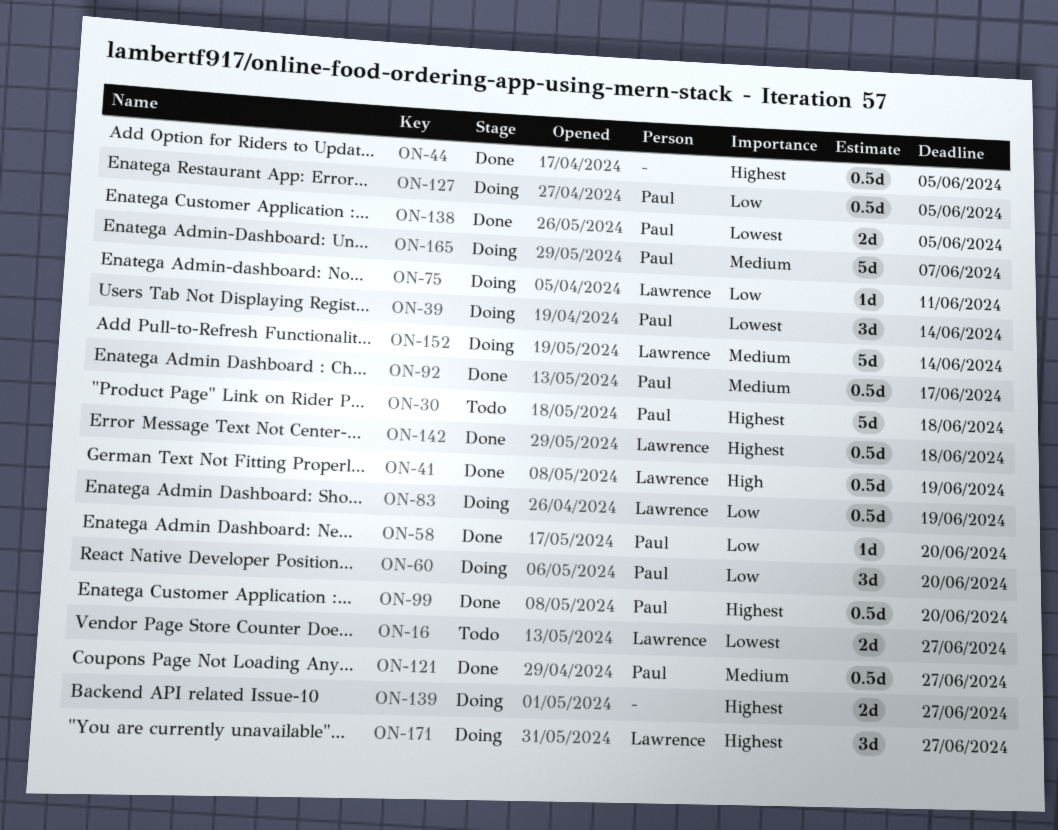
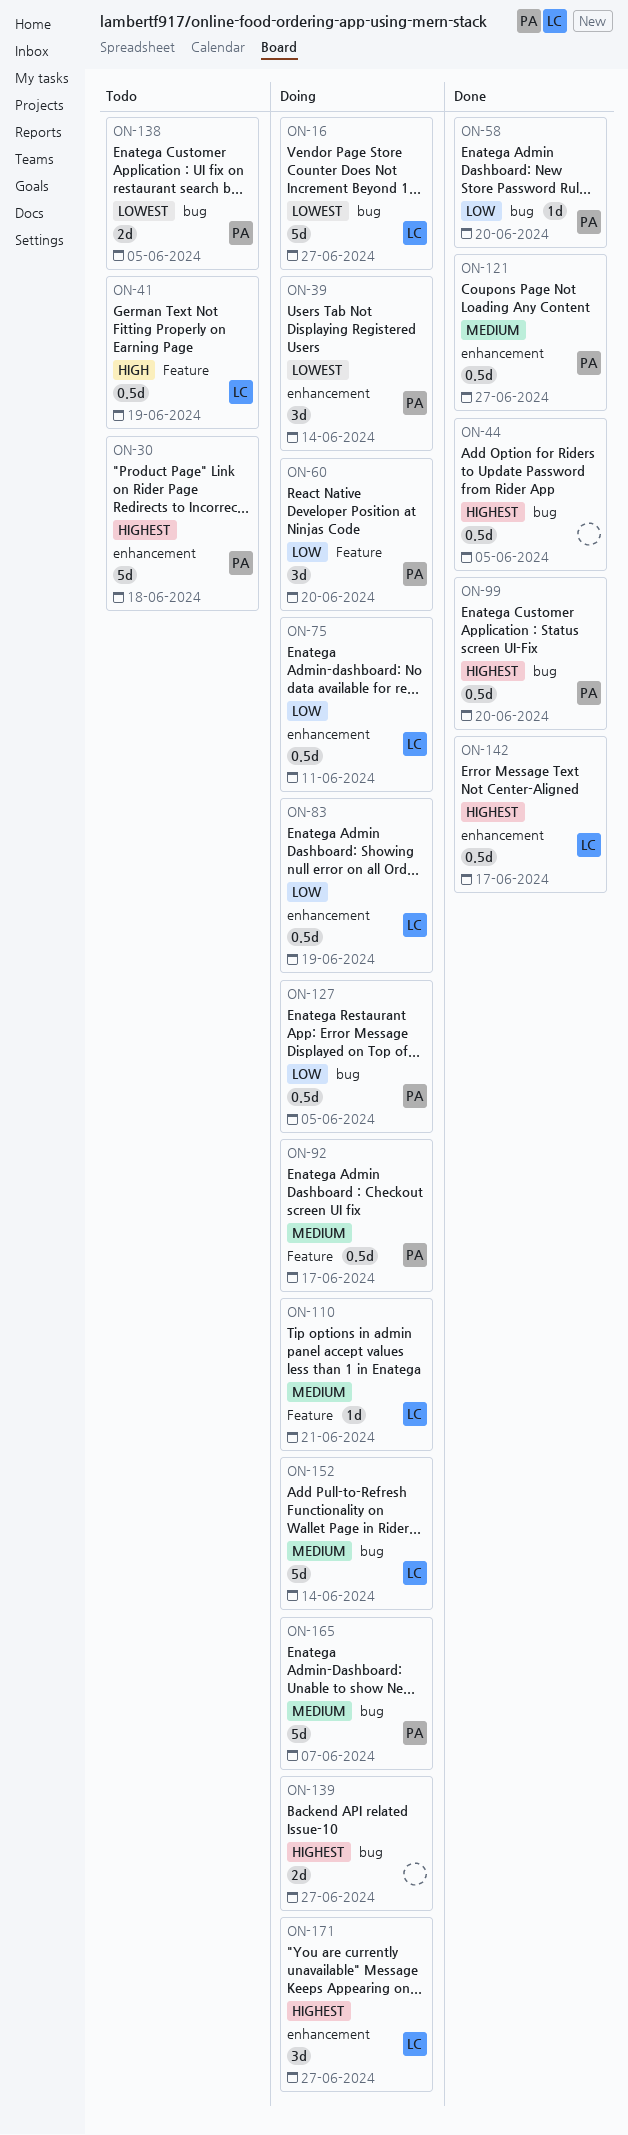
ON-16, status: Todo -> Doing
ON-16, estimate: 2d -> 5d
ON-41, status: Done -> Todo
ON-75, estimate: 1d -> 0.5d
ON-92, status: Done -> Doing
ON-110: none -> present
ON-138, status: Done -> Todo
ON-142, due: Jun 18 -> Jun 17

